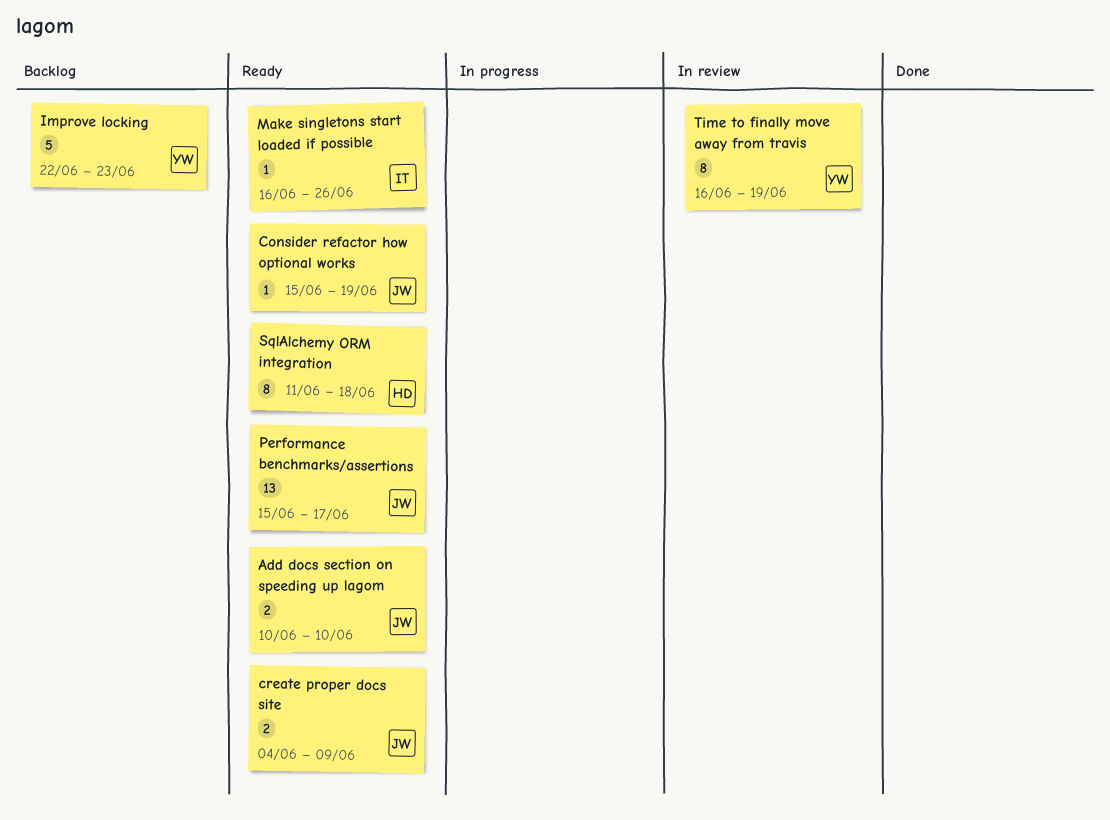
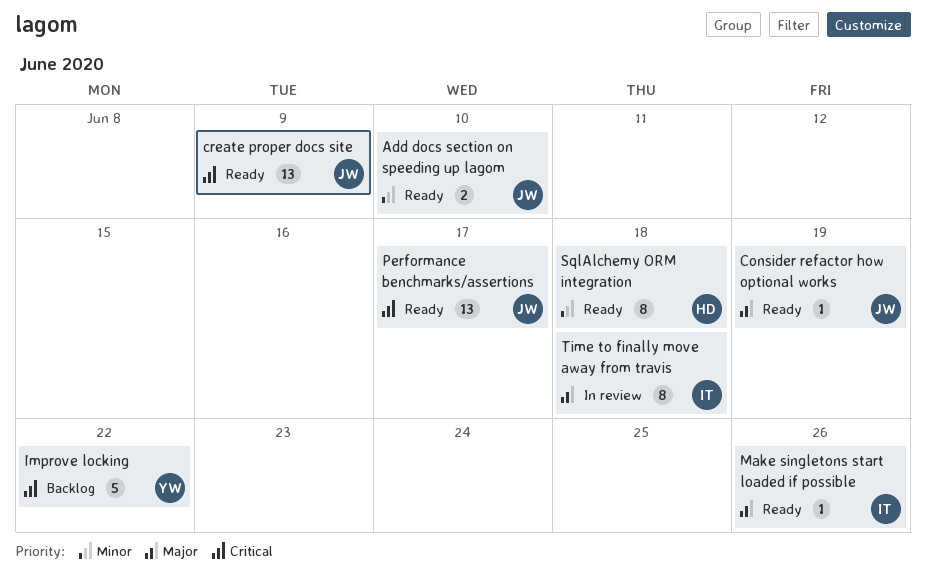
create proper docs site, estimate: 2 -> 13
Improve locking, due: Jun 23 -> Jun 22
Time to finally move away from travis, owner: YW -> IT
Time to finally move away from travis, due: Jun 19 -> Jun 18

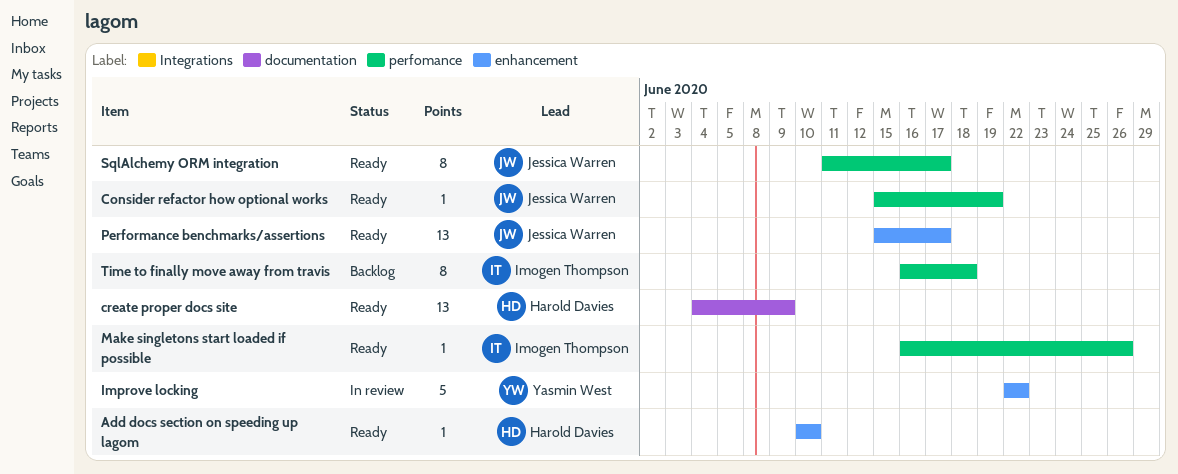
Add docs section on speeding up lagom, owner: Jessica Warren -> Harold Davies
Add docs section on speeding up lagom, estimate: 2 -> 1
create proper docs site, owner: Jessica Warren -> Harold Davies
Improve locking, status: Backlog -> In review
SqlAlchemy ORM integration, owner: Harold Davies -> Jessica Warren
SqlAlchemy ORM integration, due: Jun 18 -> Jun 17
Time to finally move away from travis, status: In review -> Backlog

